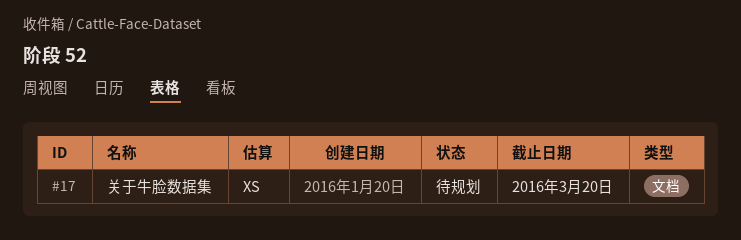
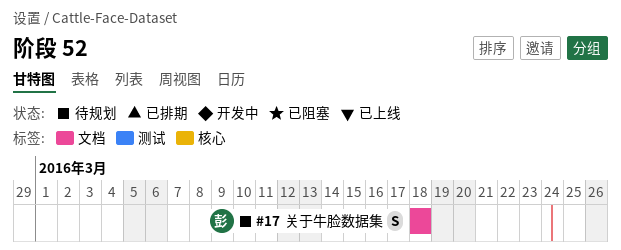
#17, estimate: XS -> S
#17, due: Mar 20 -> Mar 18

